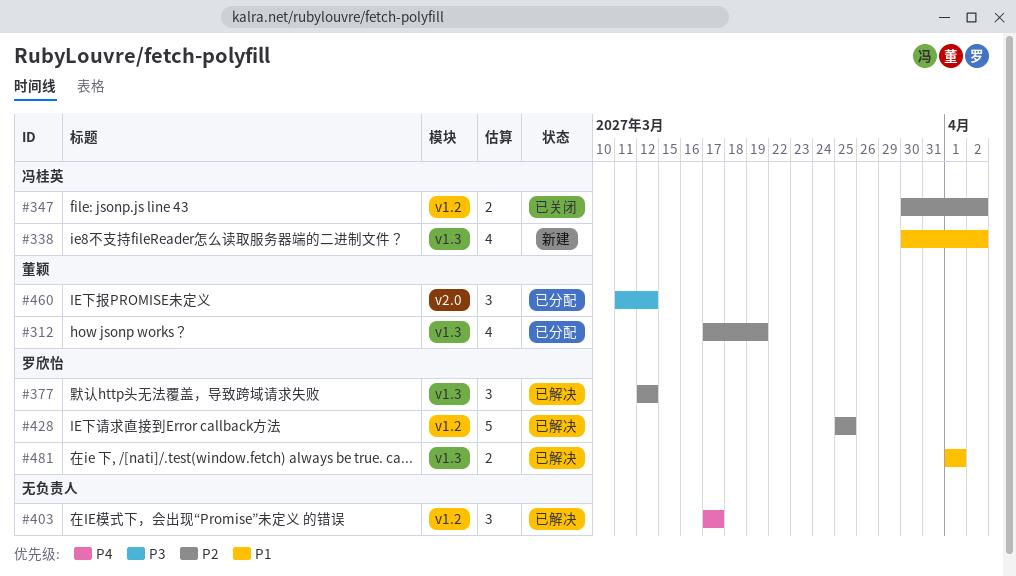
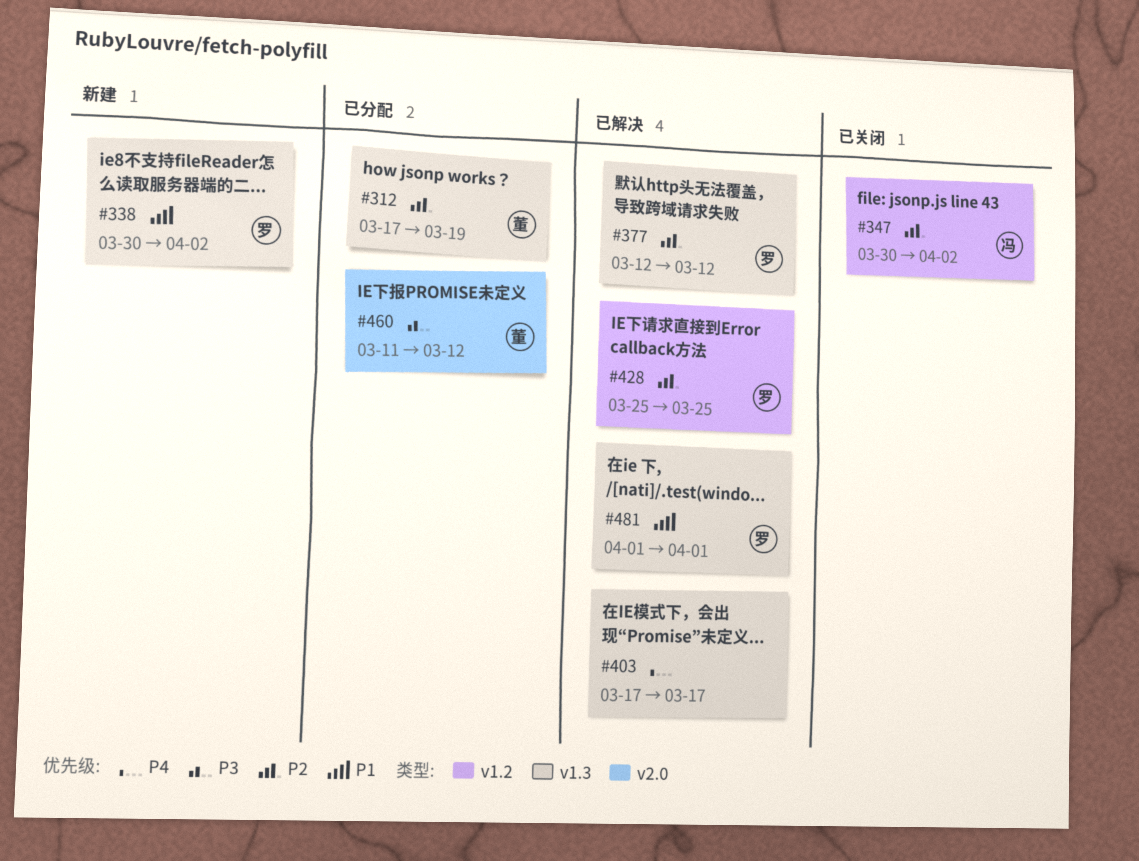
#338, owner: 冯桂英 -> 罗欣怡
#403, label: v1.2 -> v1.3

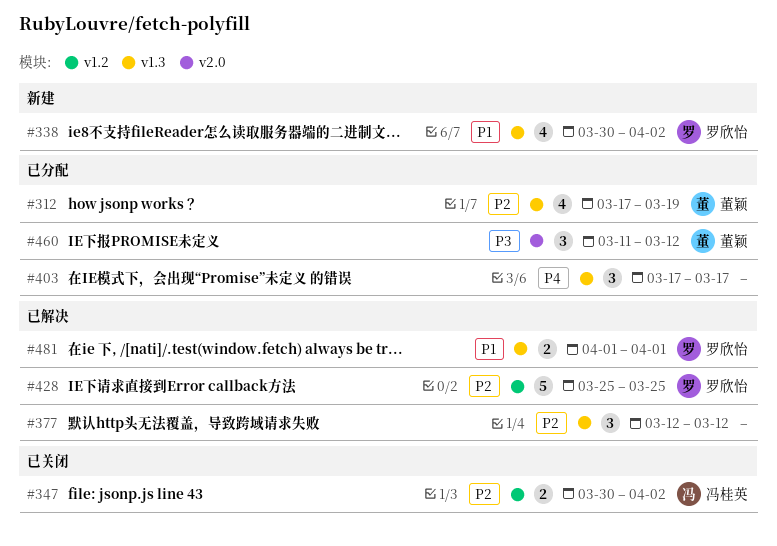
#377, owner: 罗欣怡 -> none
#403, status: 已解决 -> 已分配

